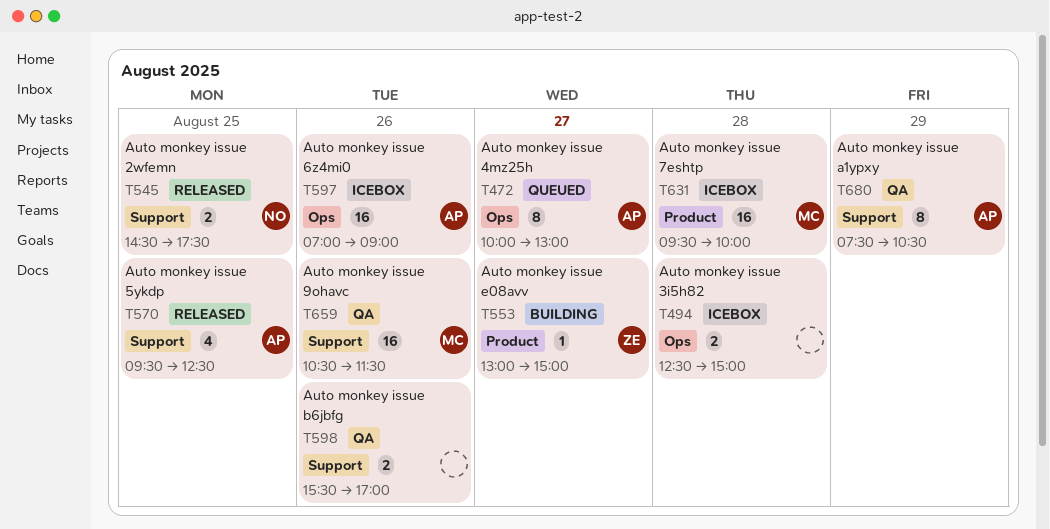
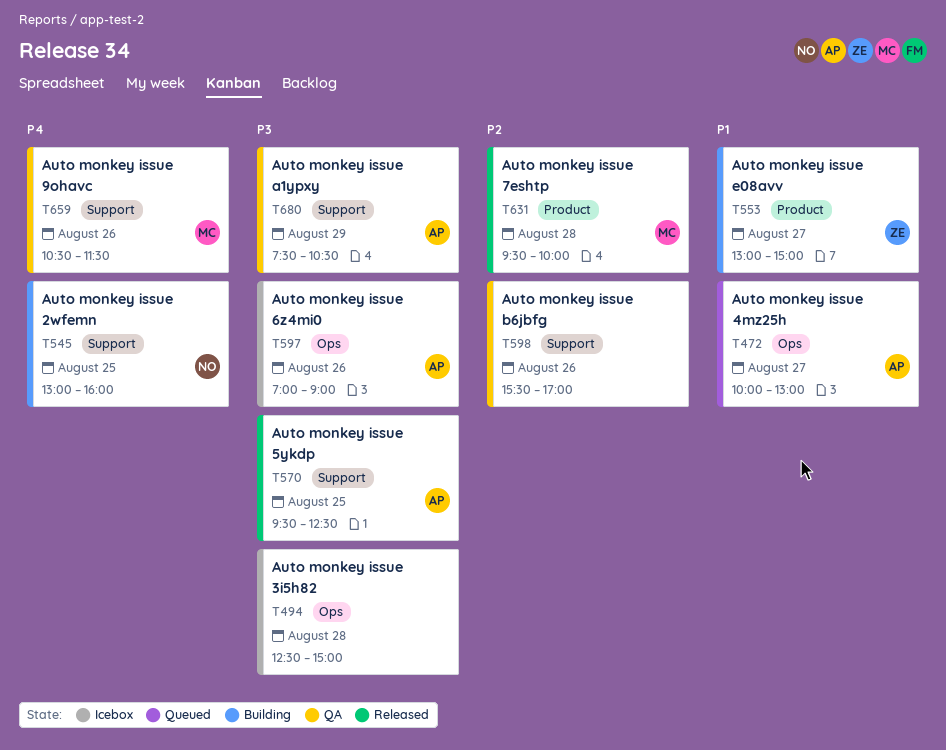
T545, status: Released -> Building
T545, begins: 14:30 -> 13:00
T545, ends: 17:30 -> 16:00
T631, status: Icebox -> Released

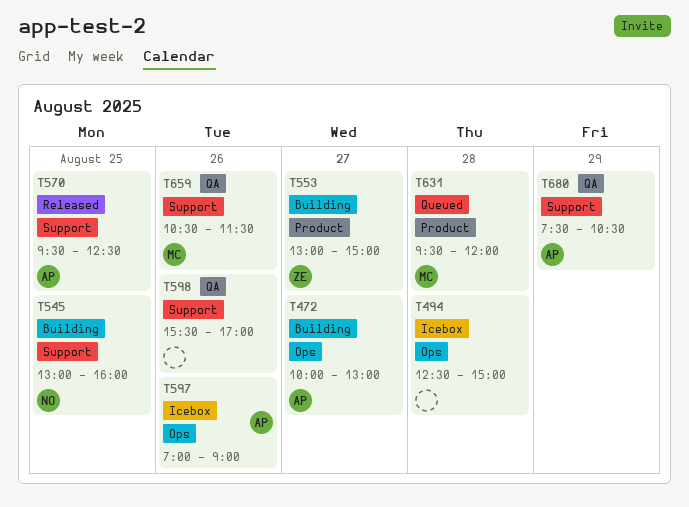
T472, status: Queued -> Building
T631, status: Released -> Queued
T631, ends: 10:00 -> 12:00

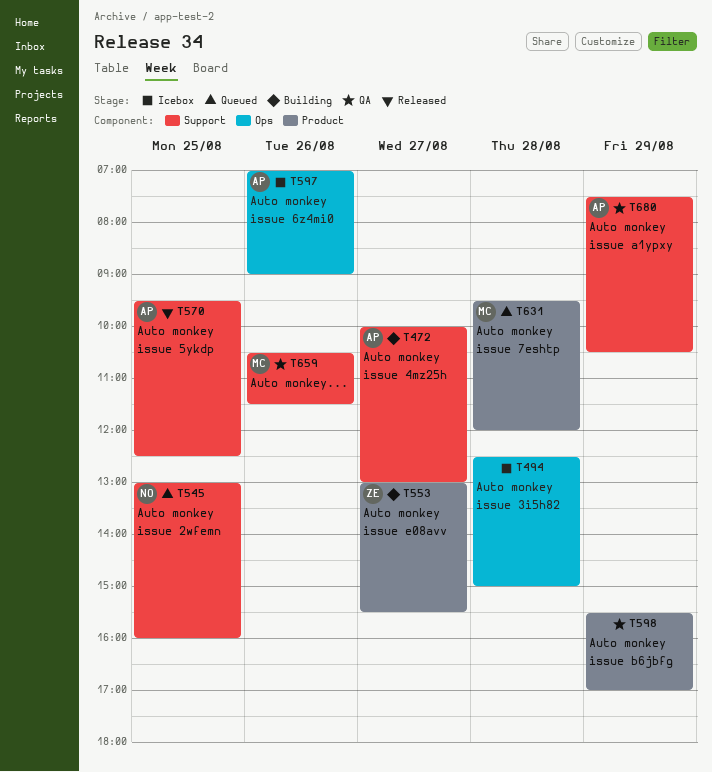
T472, label: Ops -> Support
T545, status: Building -> Queued
T553, ends: 15:00 -> 15:30
T598, label: Support -> Product
T598, day: Aug 26 -> Aug 29

